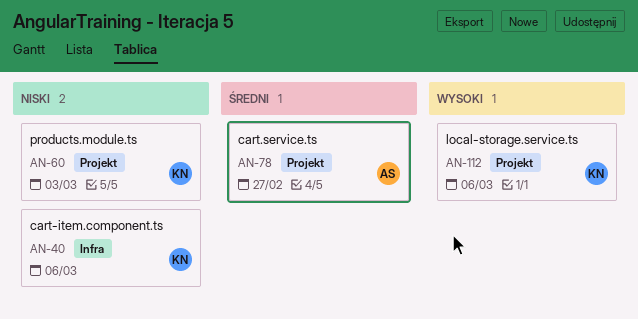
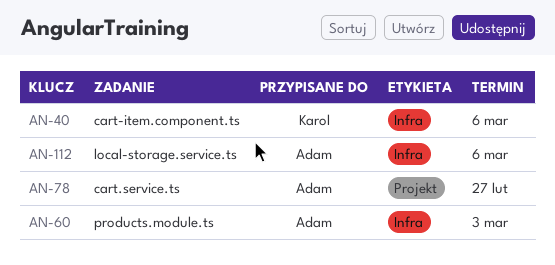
AN-60, owner: Karol -> Adam
AN-60, label: Projekt -> Infra
AN-112, owner: Karol -> Adam
AN-112, label: Projekt -> Infra

